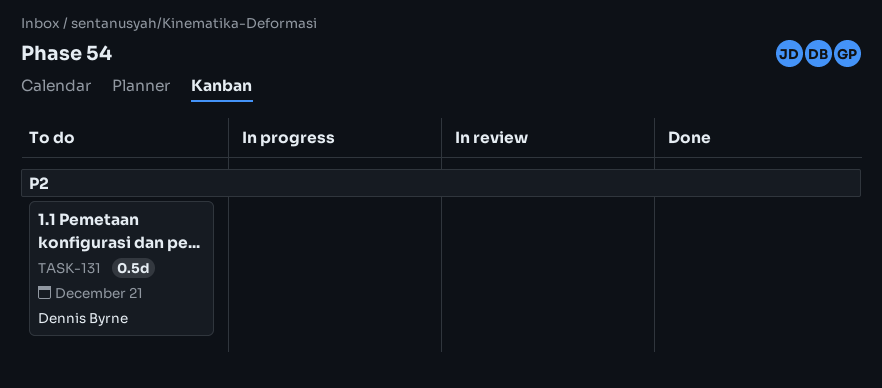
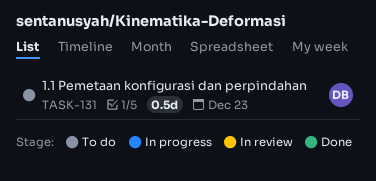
TASK-131, due: Dec 21 -> Dec 23

